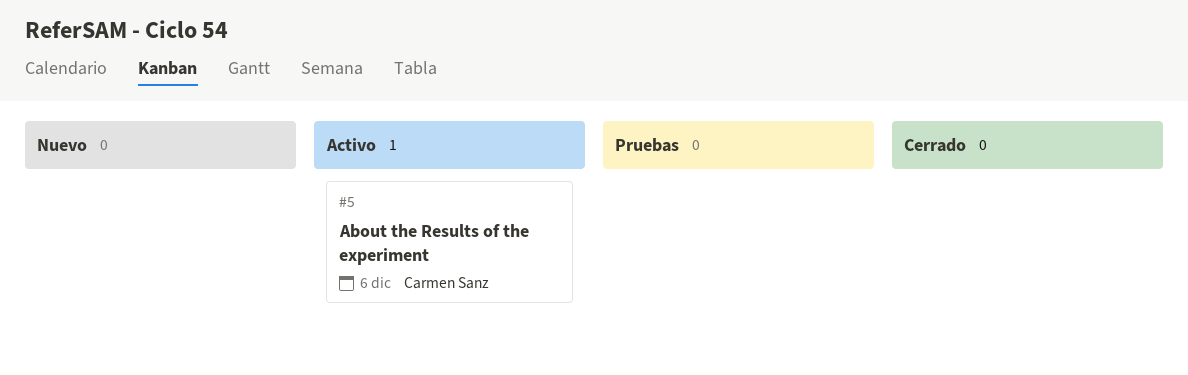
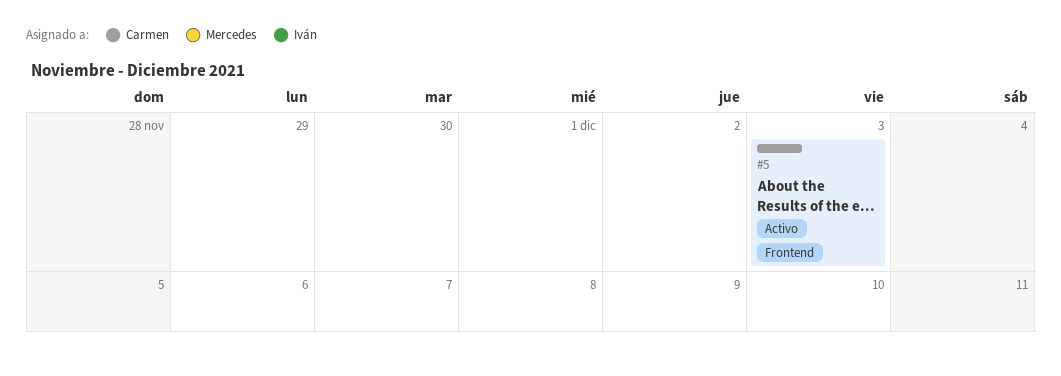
#5, due: Dec 6 -> Dec 3

